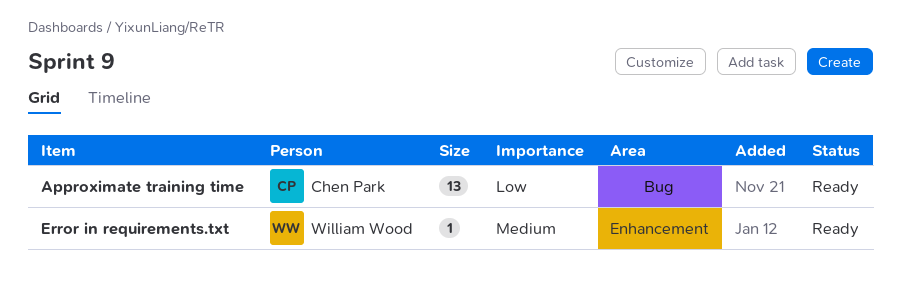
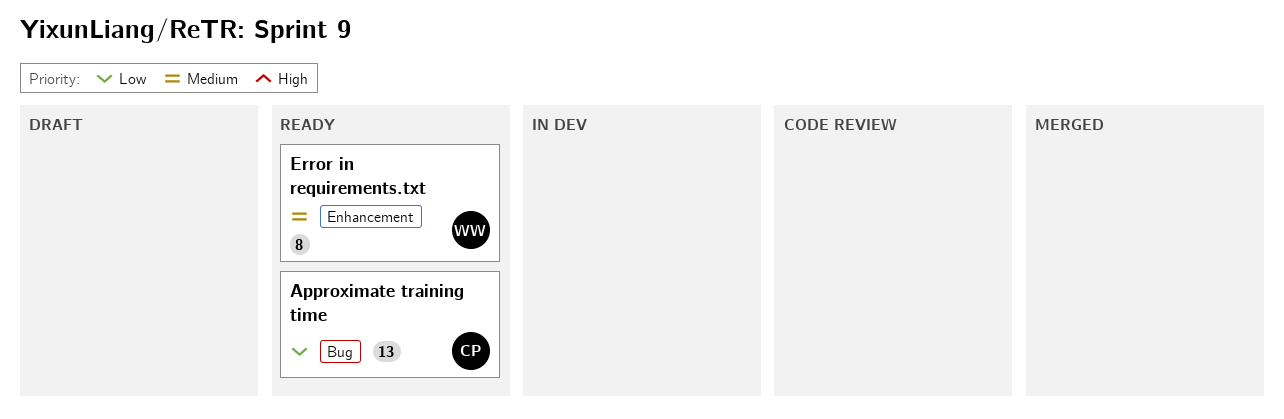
Error in requirements.txt, estimate: 1 -> 8

